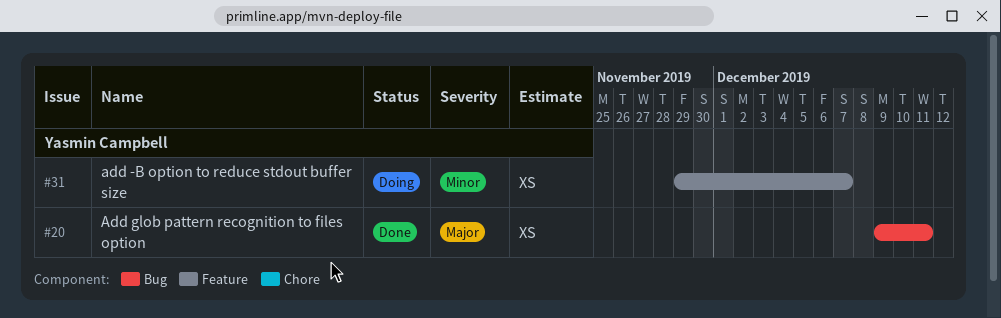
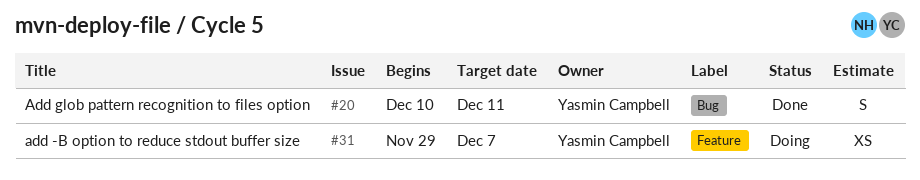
#20, estimate: XS -> S
#20, start: Dec 9 -> Dec 10

